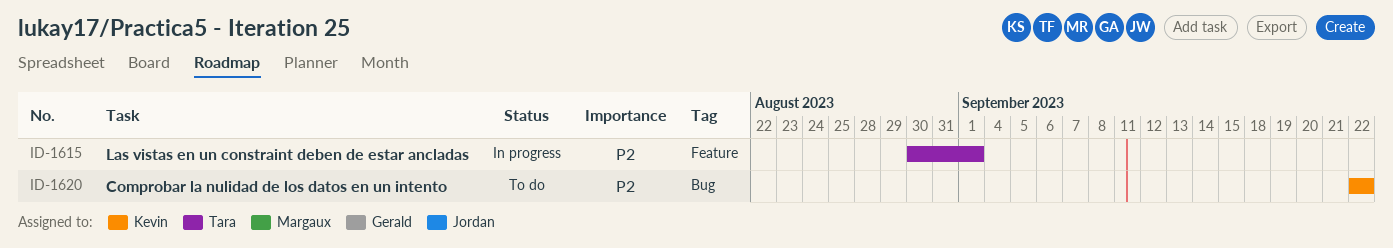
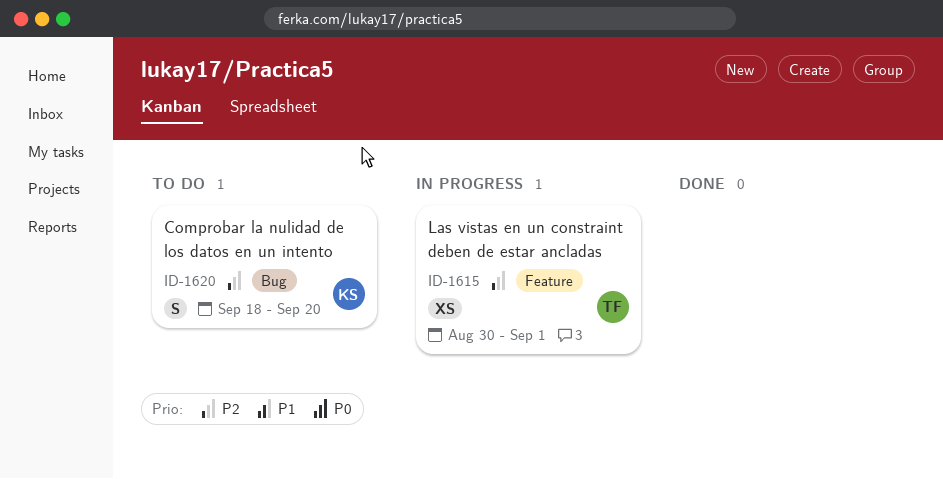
ID-1620, start: Sep 22 -> Sep 18
ID-1620, due: Sep 22 -> Sep 20

